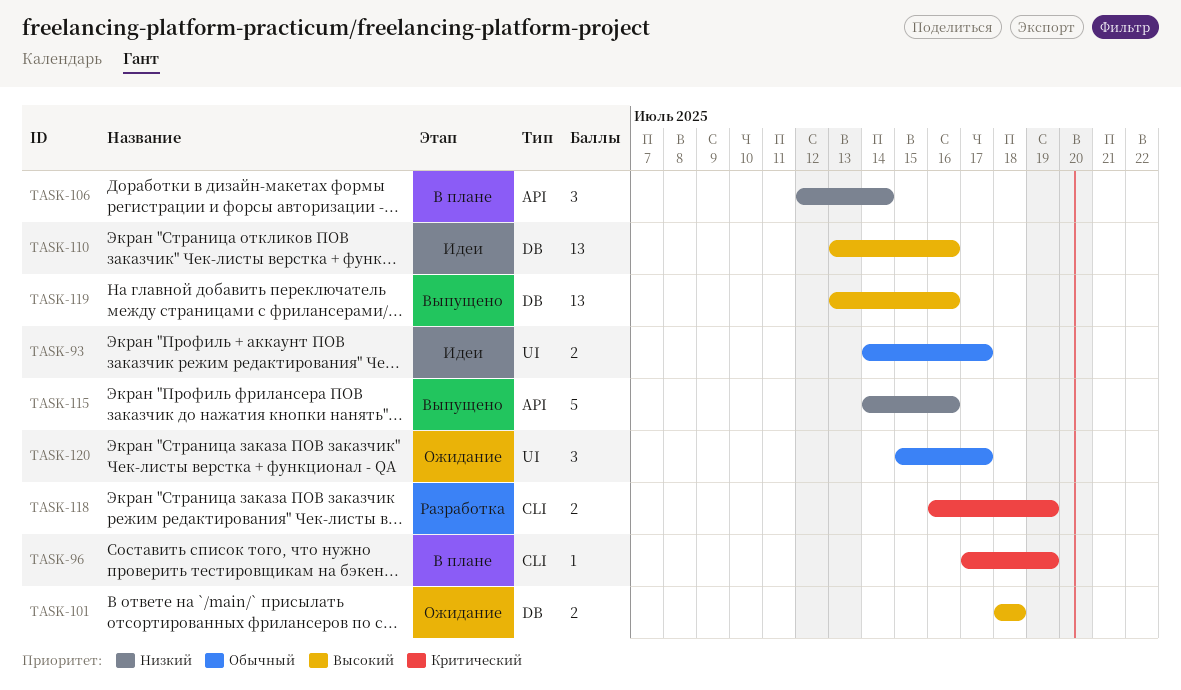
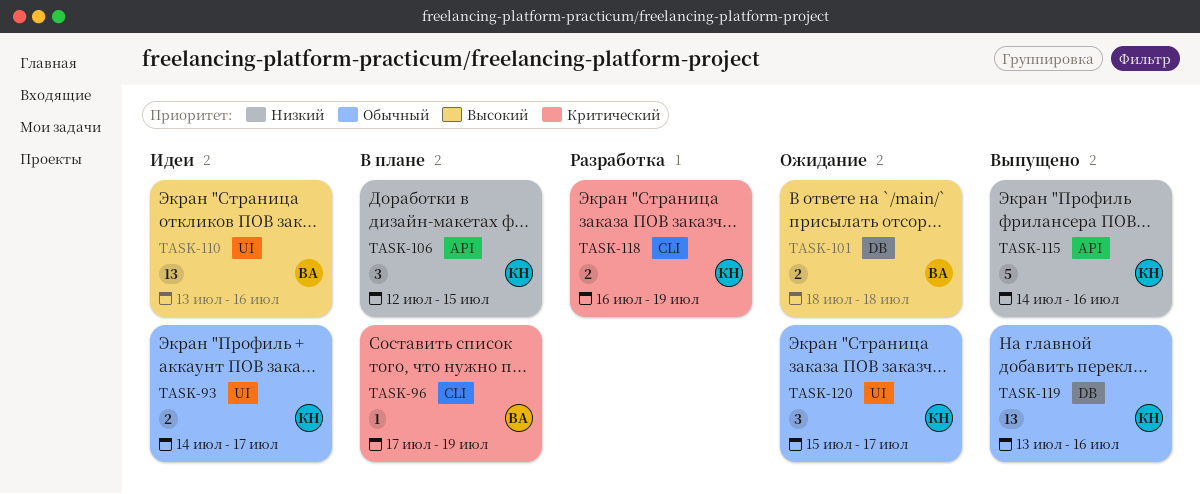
TASK-106, due: Jul 14 -> Jul 15
TASK-110, label: DB -> UI
TASK-119, priority: Высокий -> Обычный

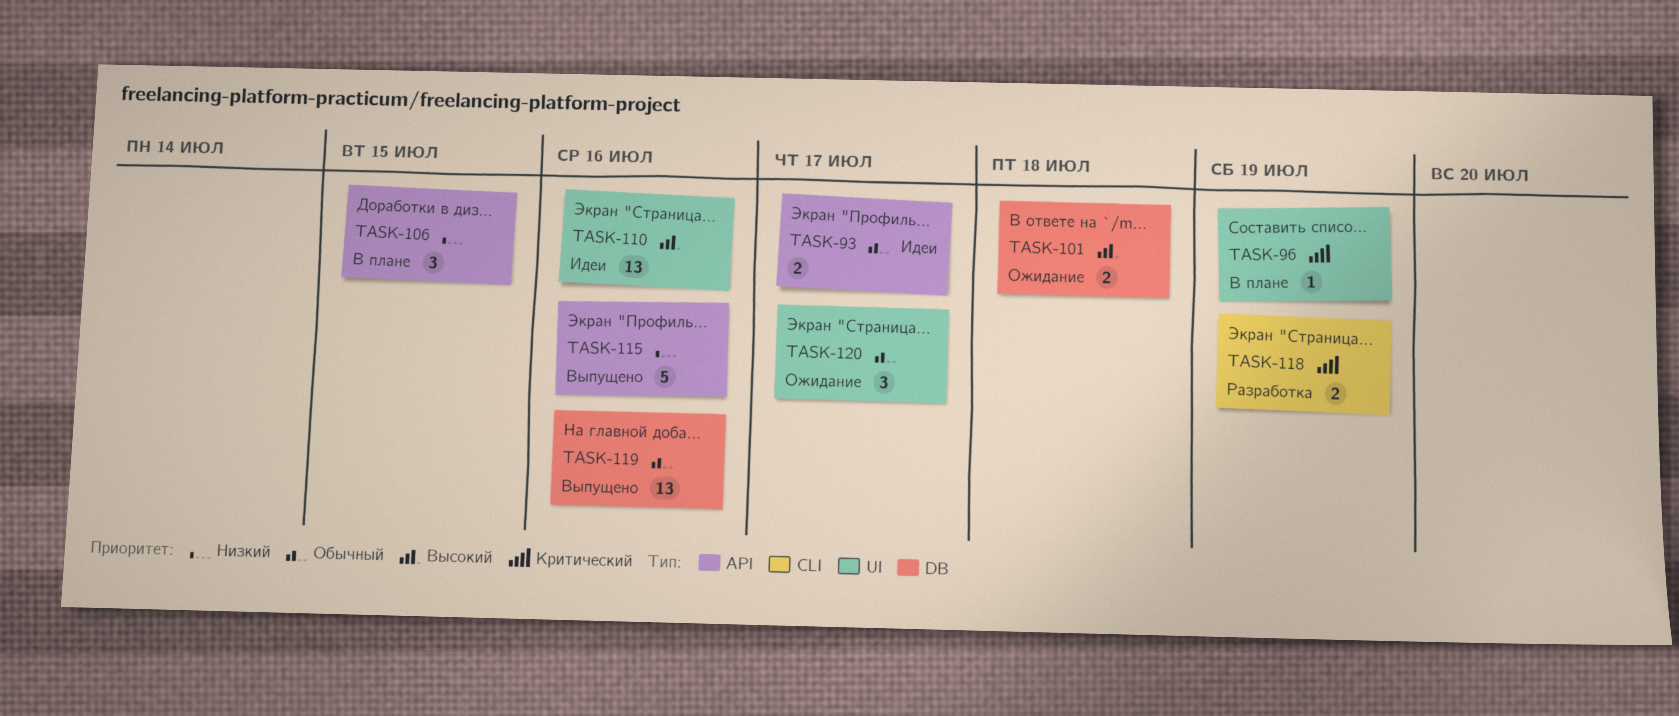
TASK-93, label: UI -> API
TASK-96, label: CLI -> UI

